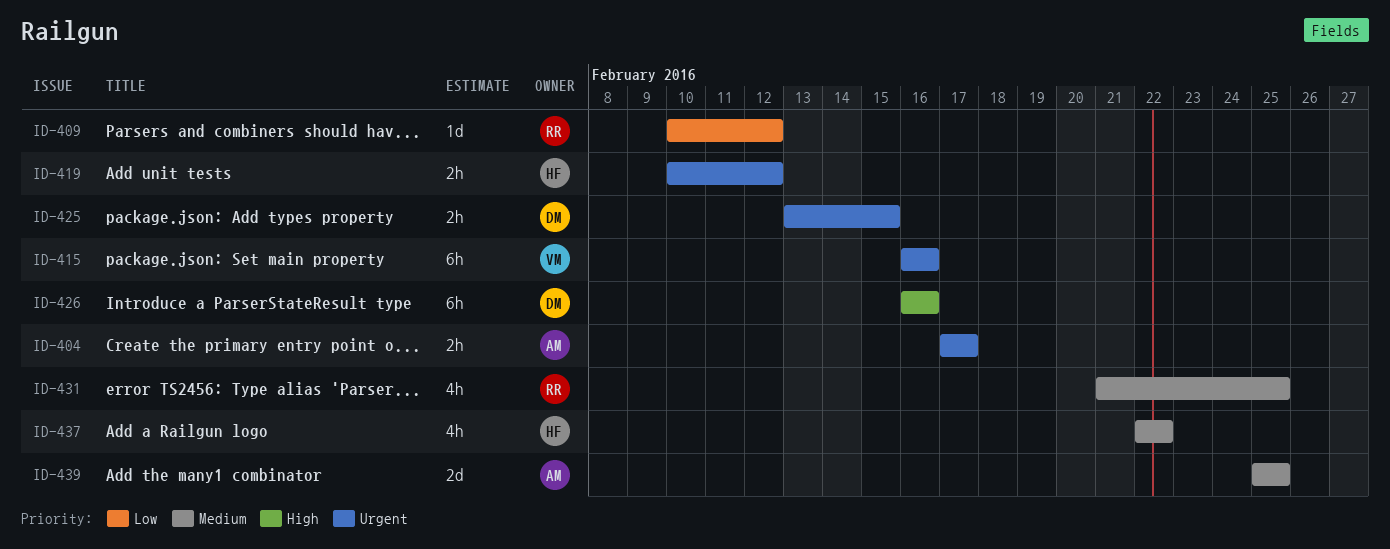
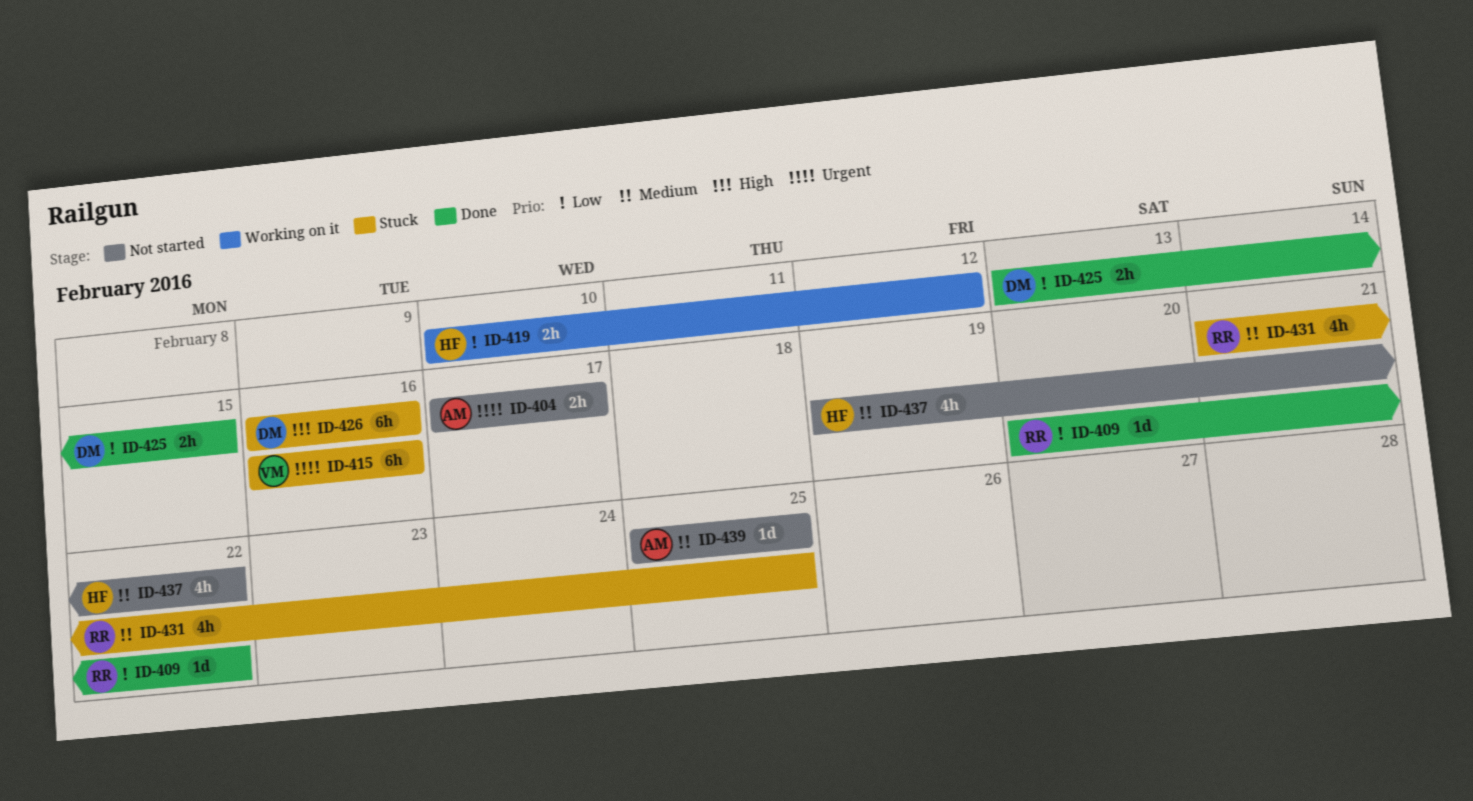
ID-409, start: Feb 10 -> Feb 20
ID-409, due: Feb 12 -> Feb 22
ID-419, priority: Urgent -> Low
ID-425, priority: Urgent -> Low
ID-437, start: Feb 22 -> Feb 19
ID-439, estimate: 2d -> 1d

